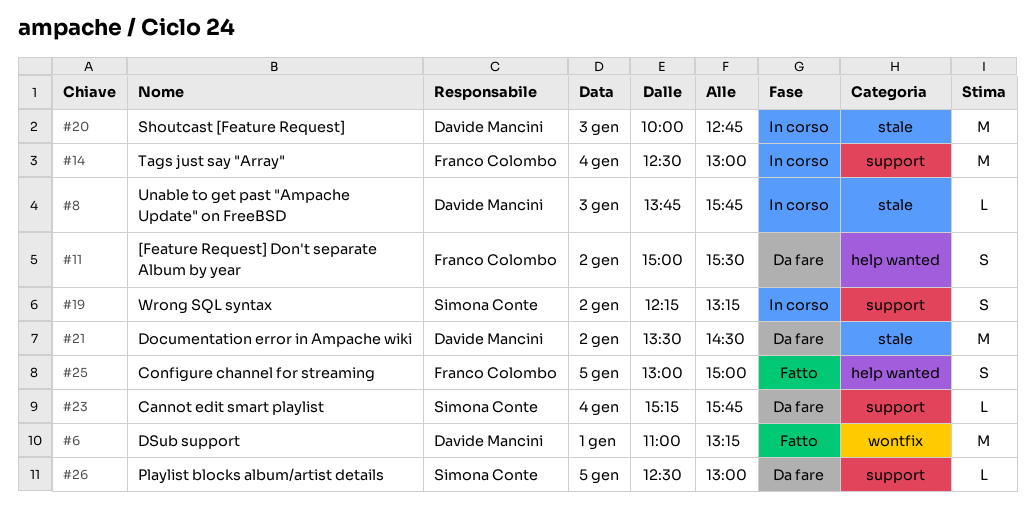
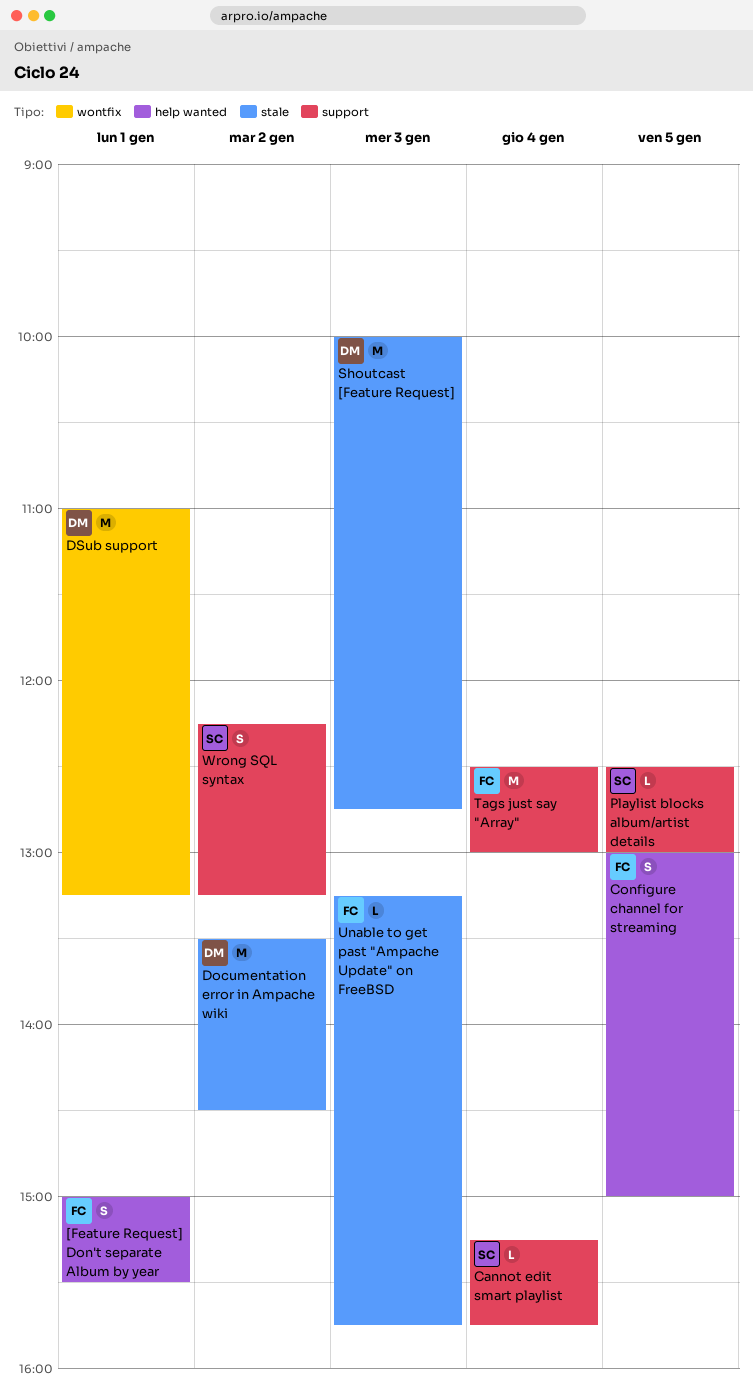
[Feature Request] Don't separate Album by year, day: Jan 2 -> Jan 1
Unable to get past "Ampache Update" on FreeBSD, owner: Davide Mancini -> Franco Colombo
Unable to get past "Ampache Update" on FreeBSD, begins: 13:45 -> 13:15

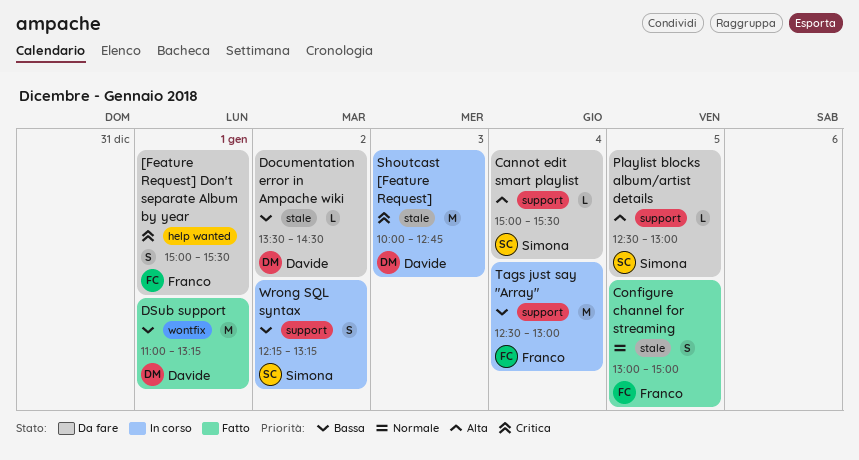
Cannot edit smart playlist, begins: 15:15 -> 15:00
Cannot edit smart playlist, ends: 15:45 -> 15:30
Configure channel for streaming, label: help wanted -> stale
Documentation error in Ampache wiki, estimate: M -> L
Unable to get past "Ampache Update" on FreeBSD: present -> none

